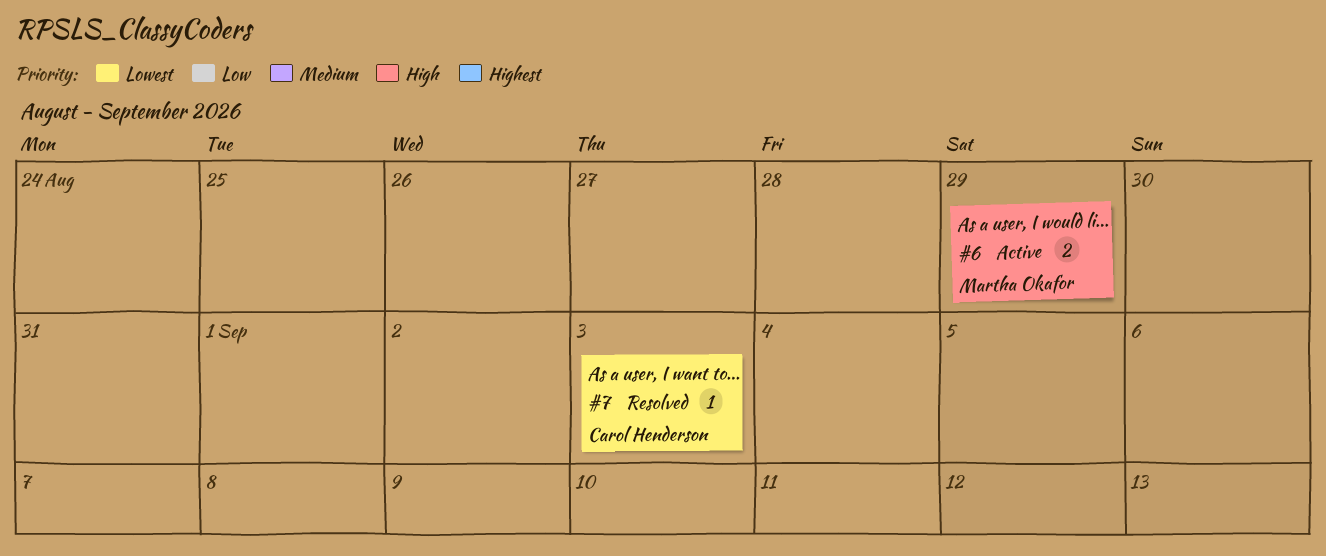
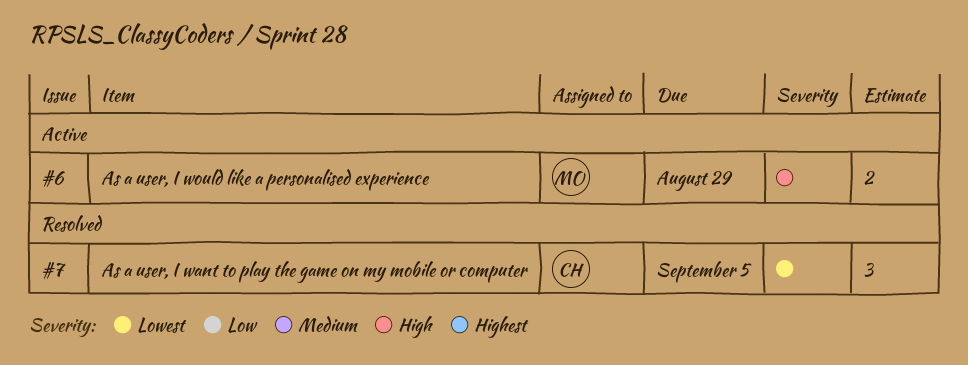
#7, estimate: 1 -> 3
#7, due: Sep 3 -> Sep 5

